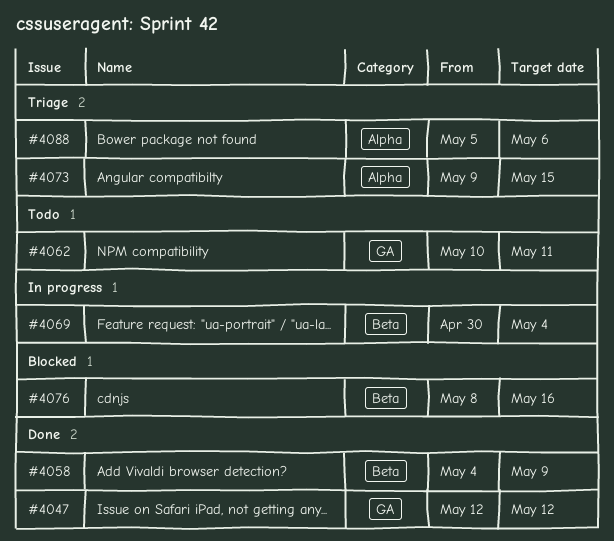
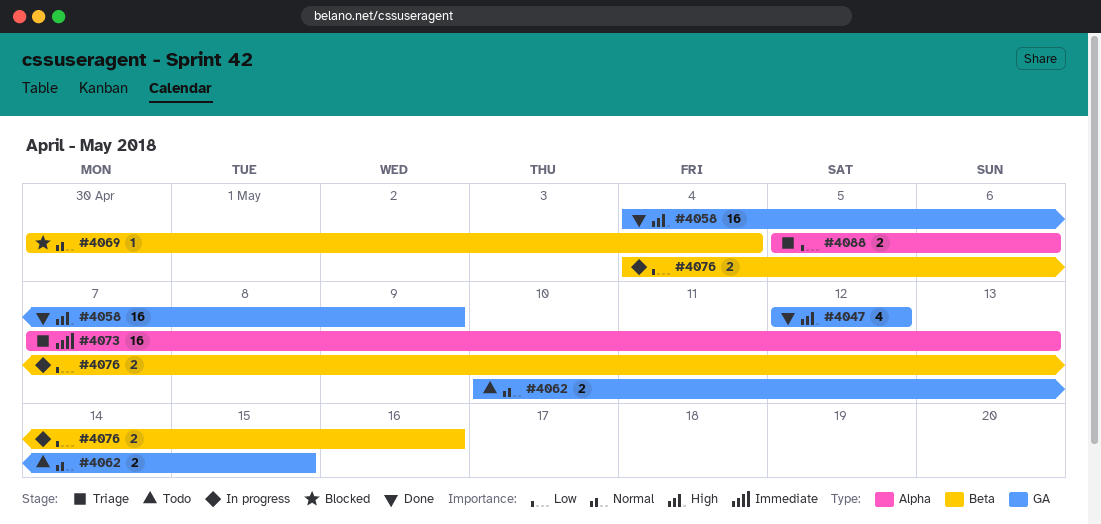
#4058, label: Beta -> GA
#4062, due: May 11 -> May 15
#4069, status: In progress -> Blocked
#4073, start: May 9 -> May 7
#4073, due: May 15 -> May 13
#4076, status: Blocked -> In progress
#4076, start: May 8 -> May 4

